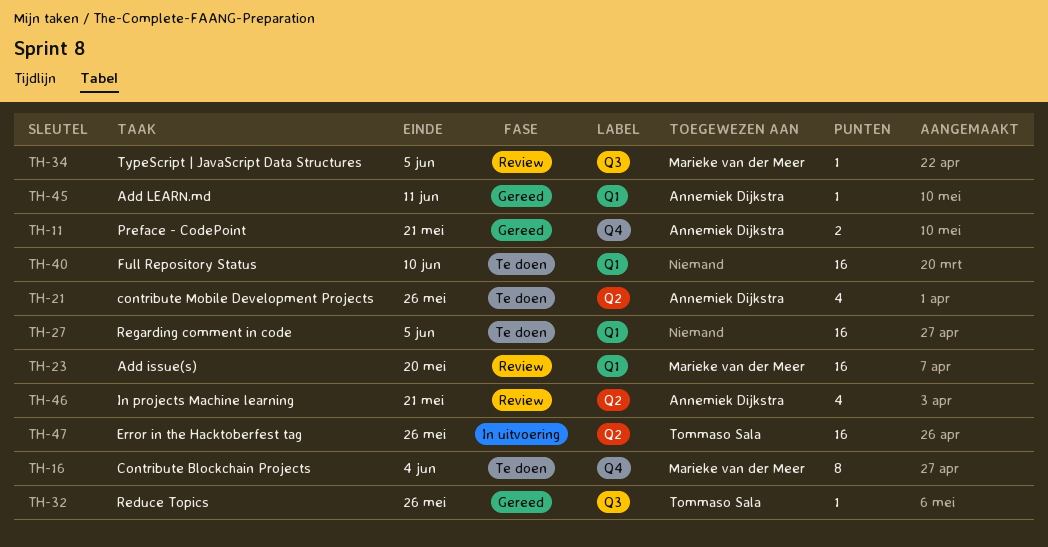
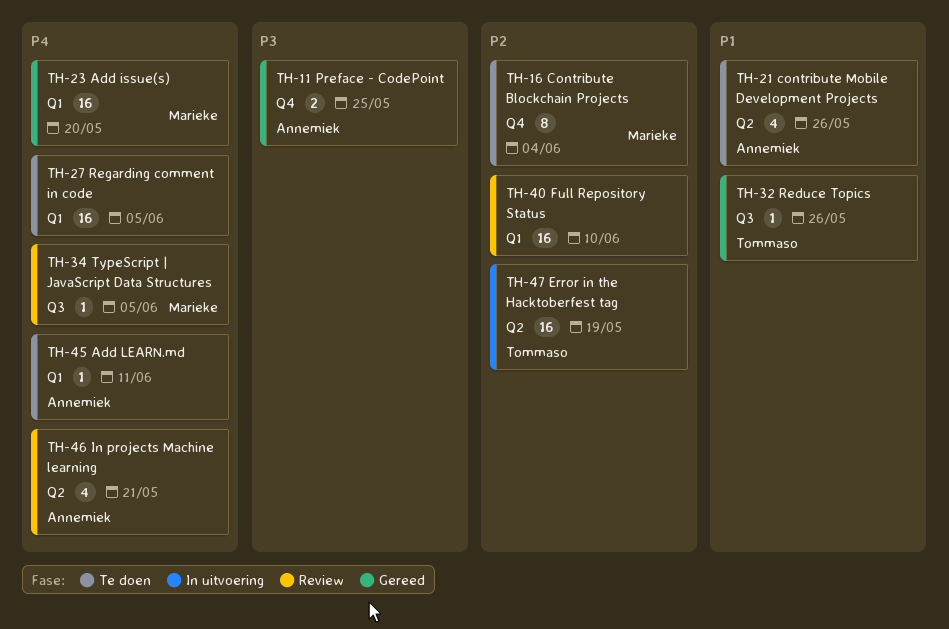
TH-11, due: May 21 -> May 25
TH-23, status: Review -> Gereed
TH-40, status: Te doen -> Review
TH-45, status: Gereed -> Te doen
TH-47, due: May 26 -> May 19

